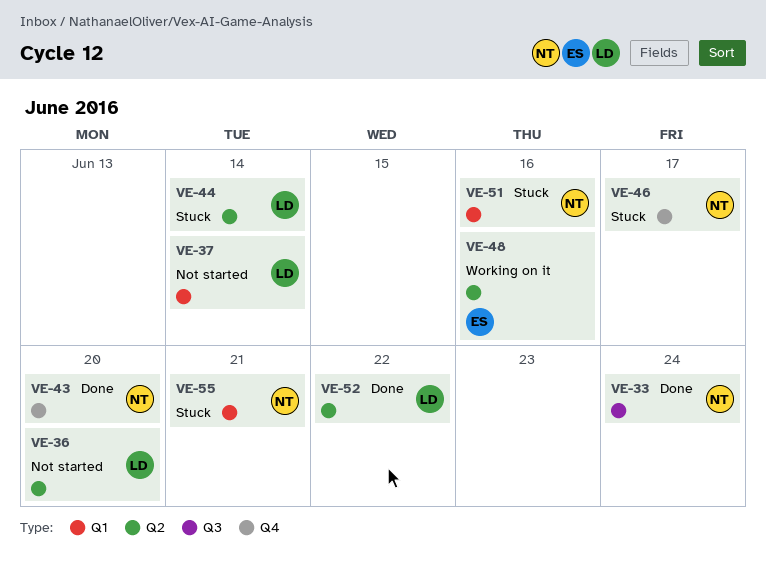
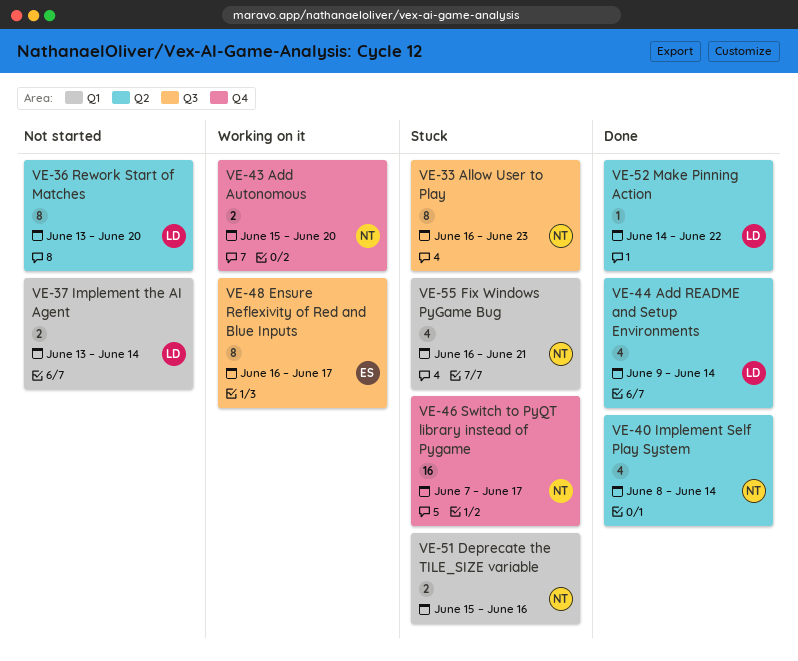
VE-33, status: Done -> Stuck
VE-33, due: Jun 24 -> Jun 23
VE-40: none -> present
VE-43, status: Done -> Working on it
VE-44, status: Stuck -> Done
VE-48, label: Q2 -> Q3
VE-48, due: Jun 16 -> Jun 17

